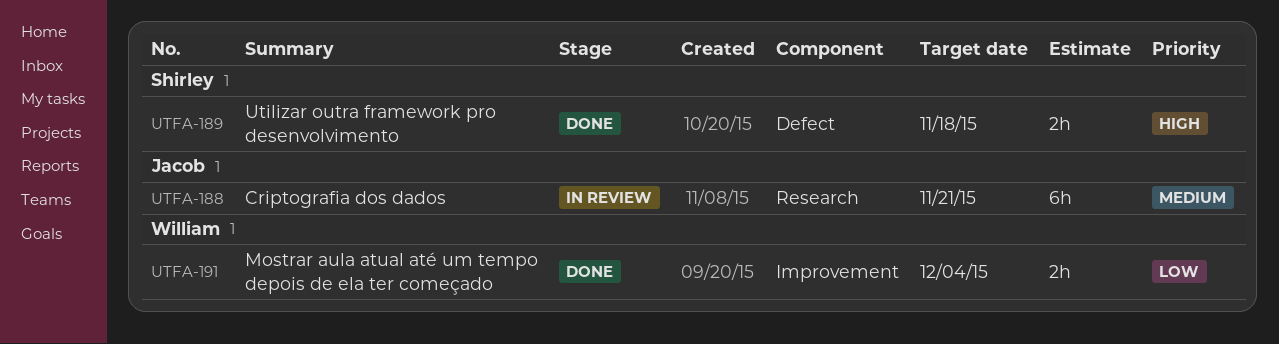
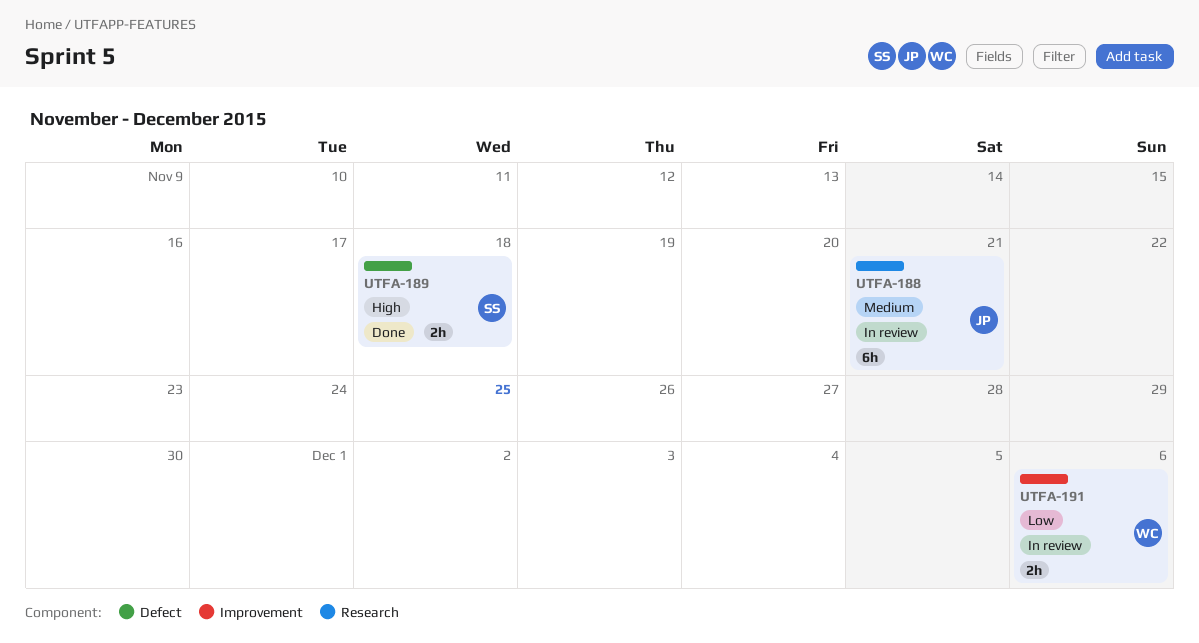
UTFA-191, status: Done -> In review
UTFA-191, due: Dec 4 -> Dec 6

